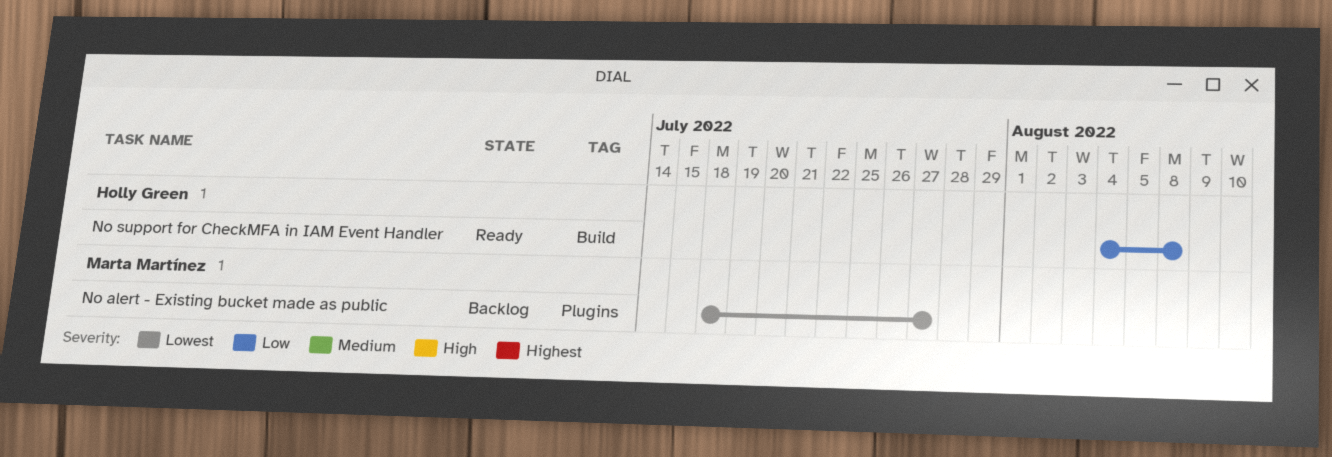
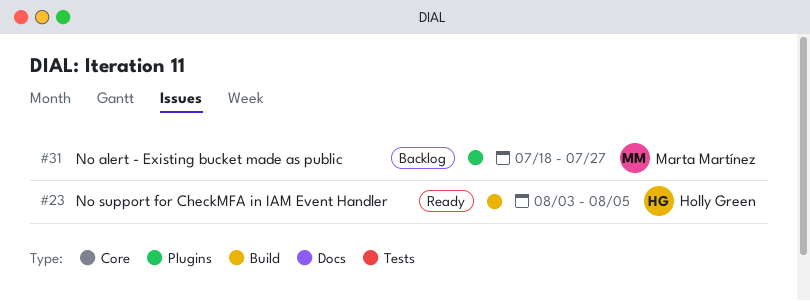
No support for CheckMFA in IAM Event Handler, start: Aug 4 -> Aug 3
No support for CheckMFA in IAM Event Handler, due: Aug 8 -> Aug 5

